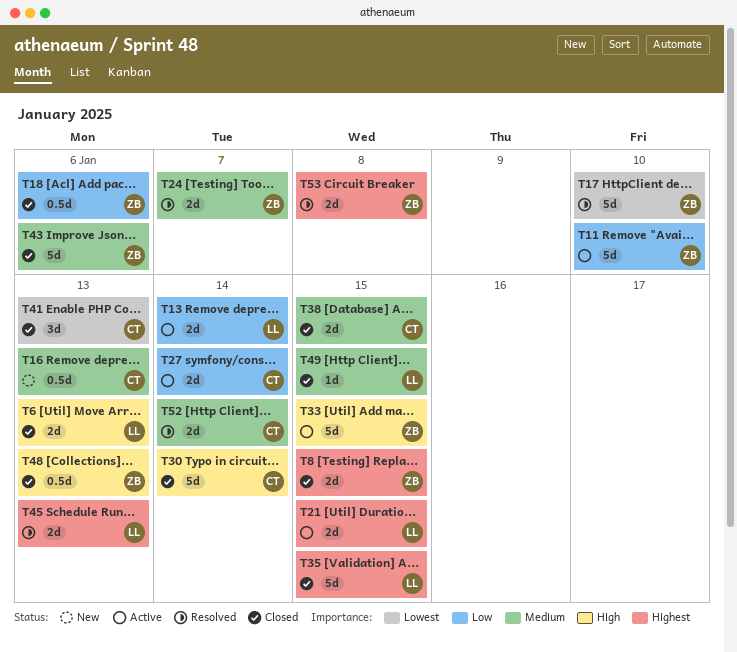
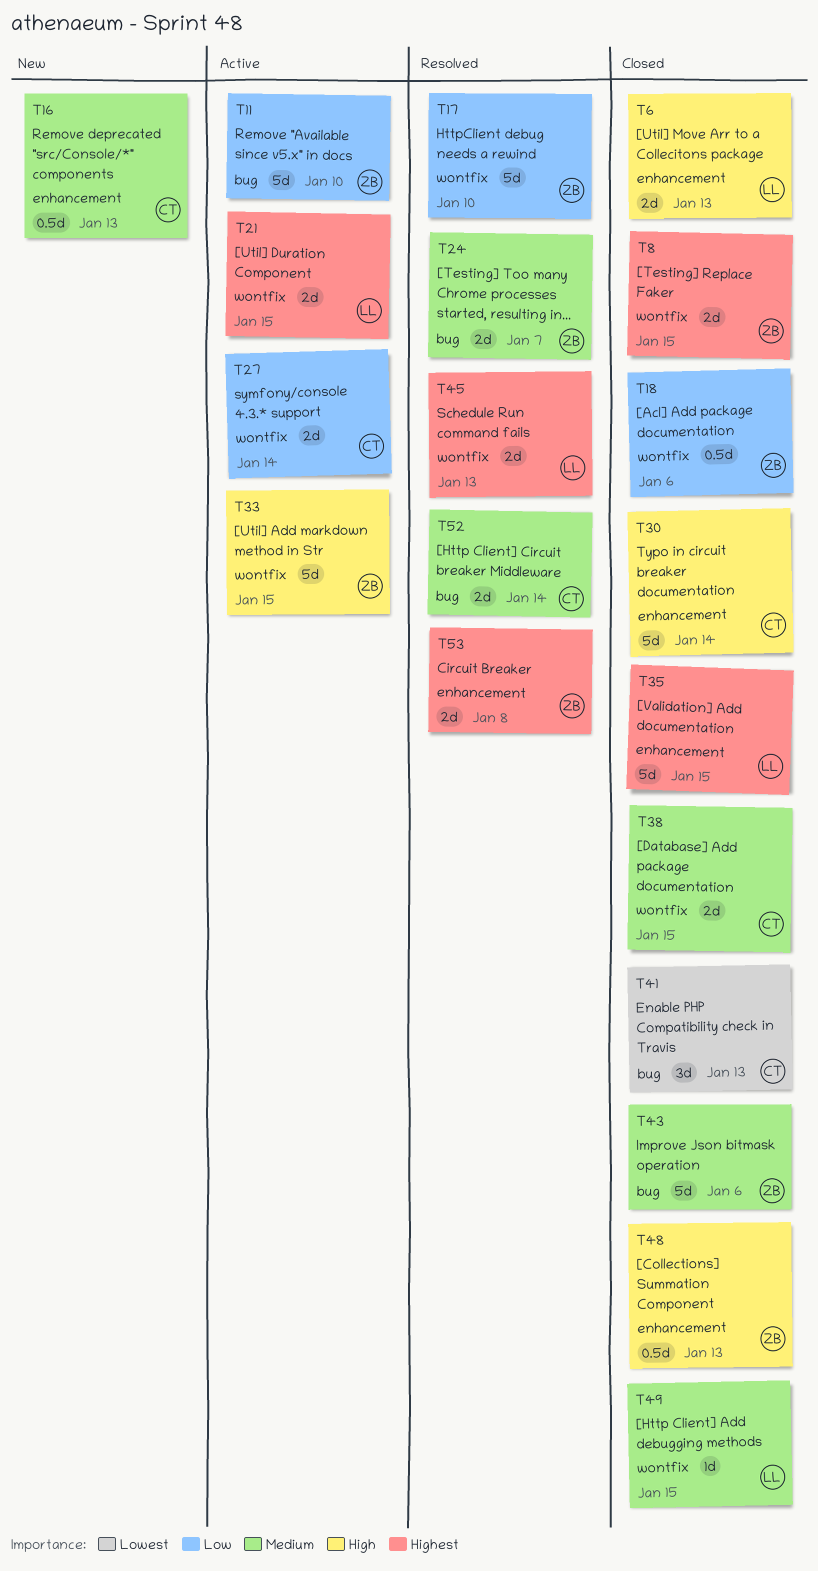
T13: present -> none
T17, priority: Lowest -> Low

